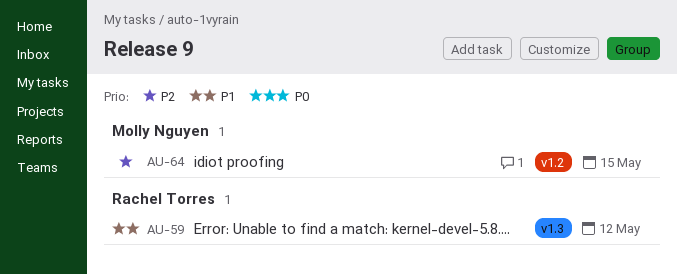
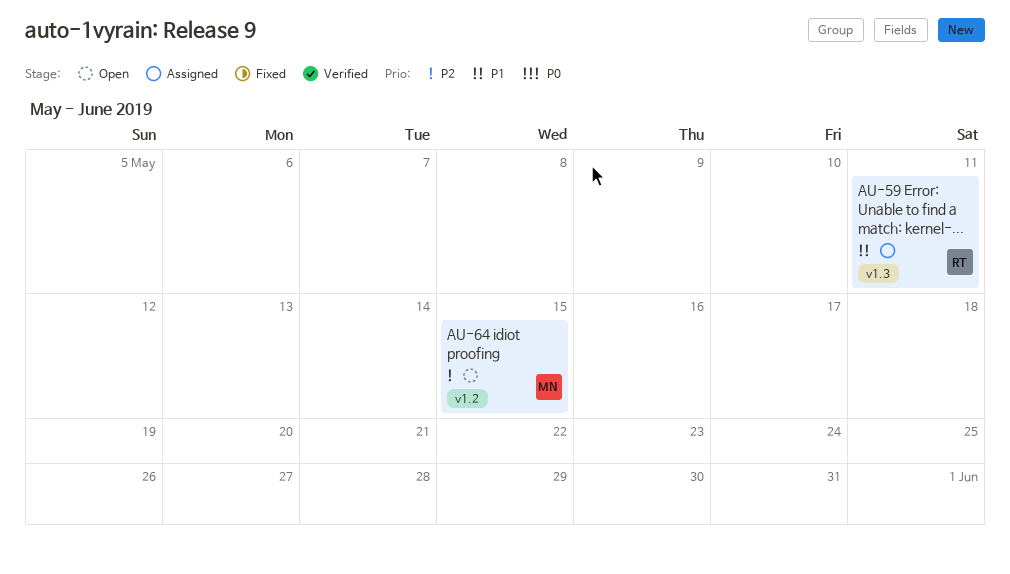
AU-59, due: May 12 -> May 11

